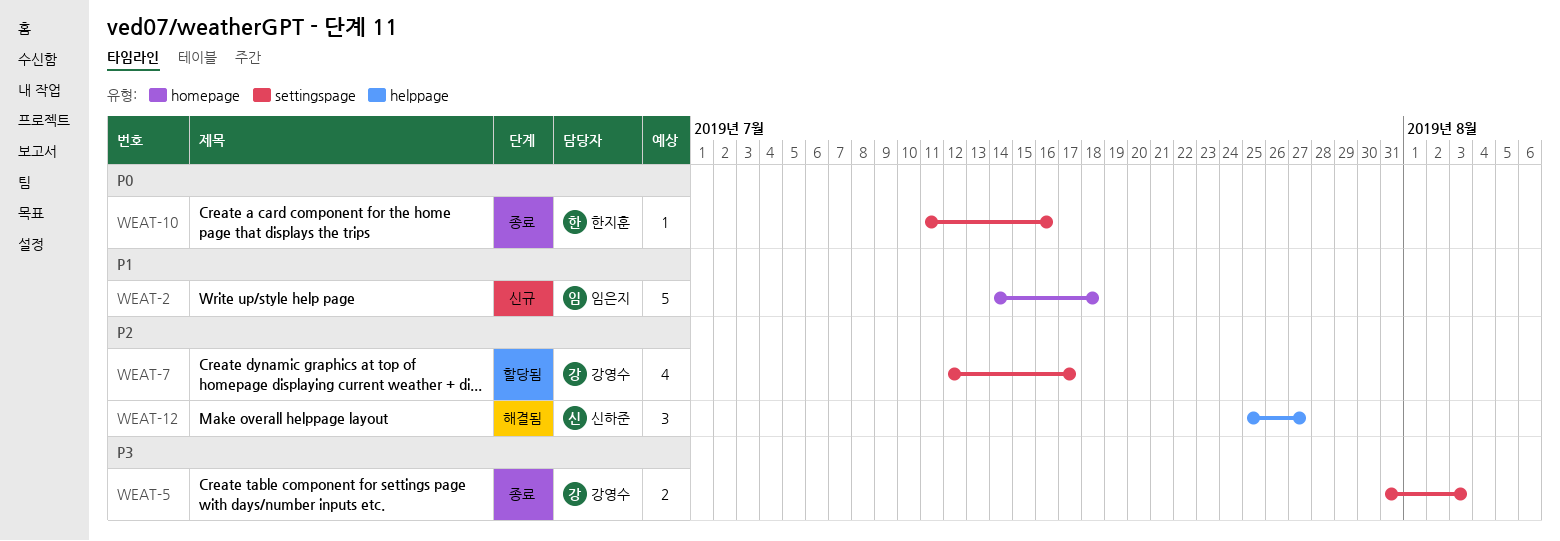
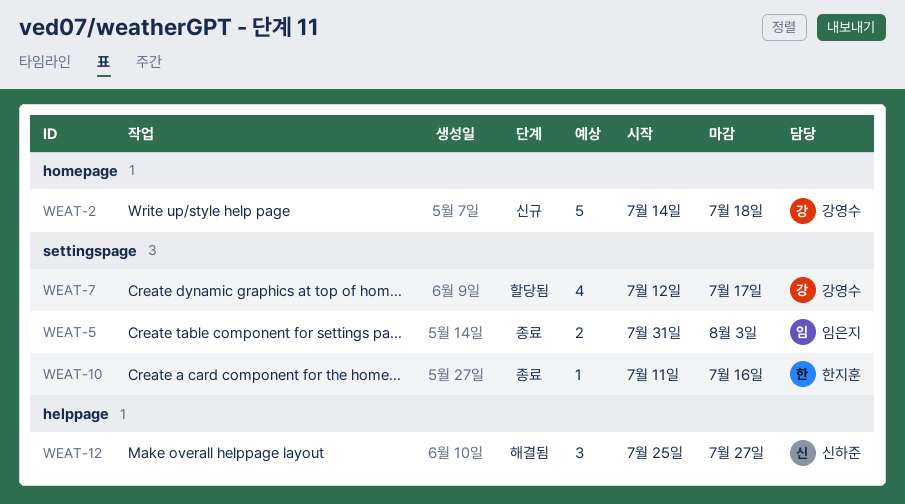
WEAT-2, owner: 임은지 -> 강영수
WEAT-5, owner: 강영수 -> 임은지

